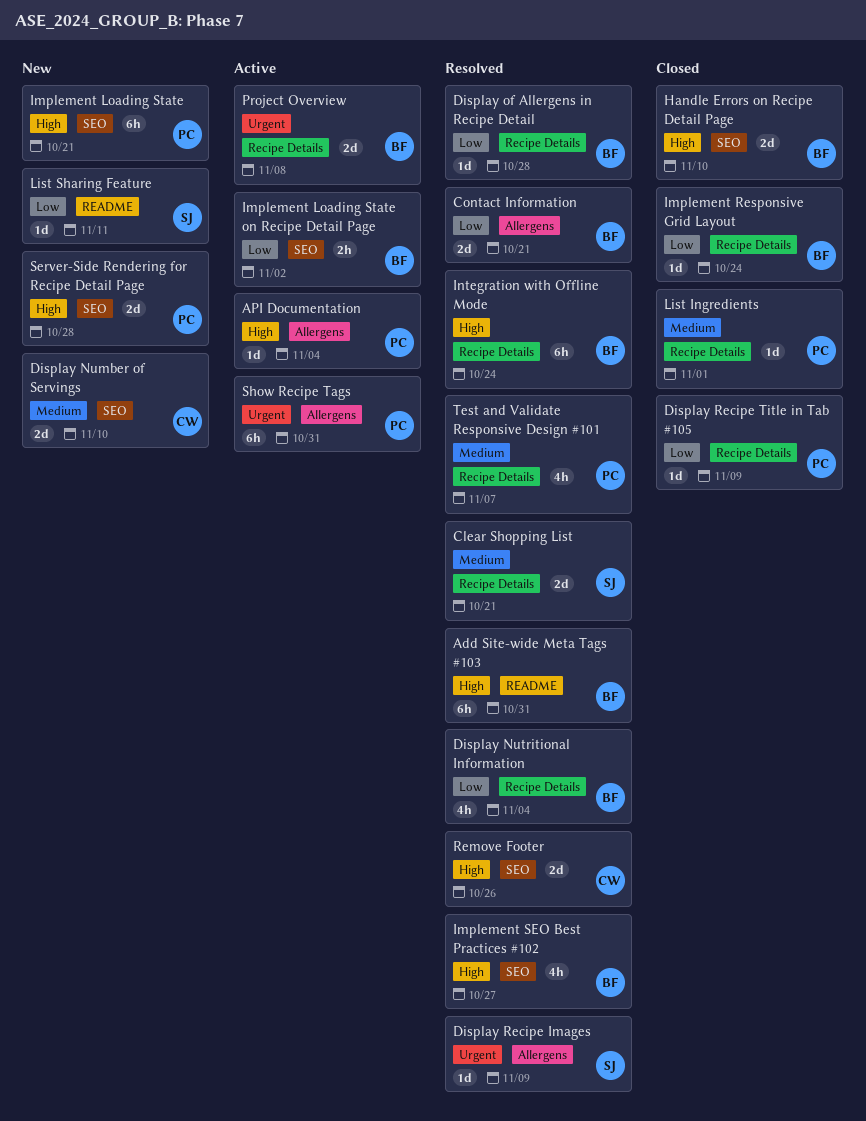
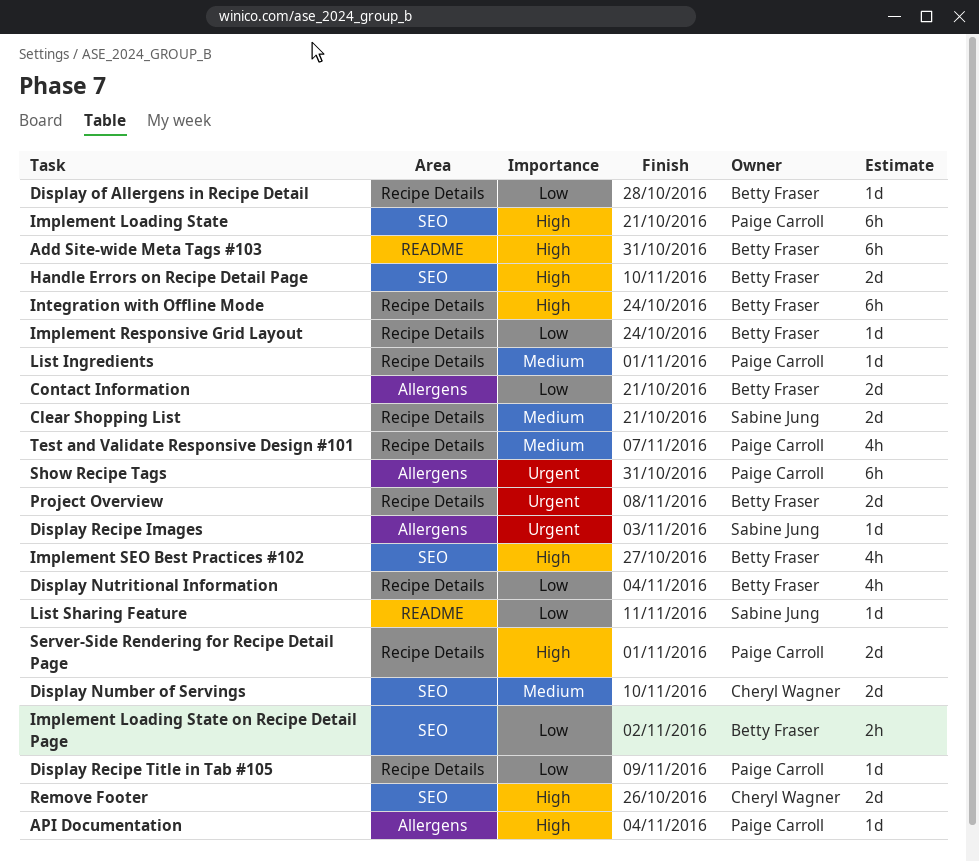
Display Recipe Images, due: Nov 9 -> Nov 3
Server-Side Rendering for Recipe Detail Page, label: SEO -> Recipe Details
Server-Side Rendering for Recipe Detail Page, due: Oct 28 -> Nov 1

